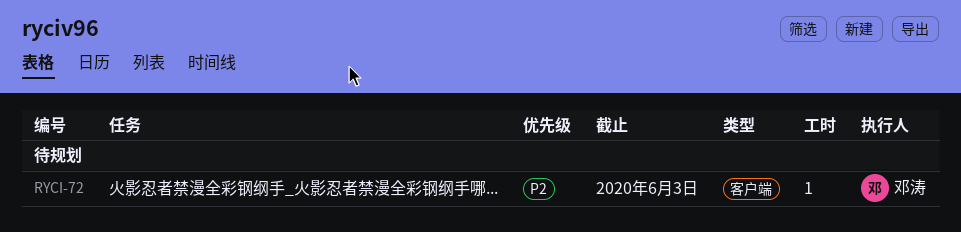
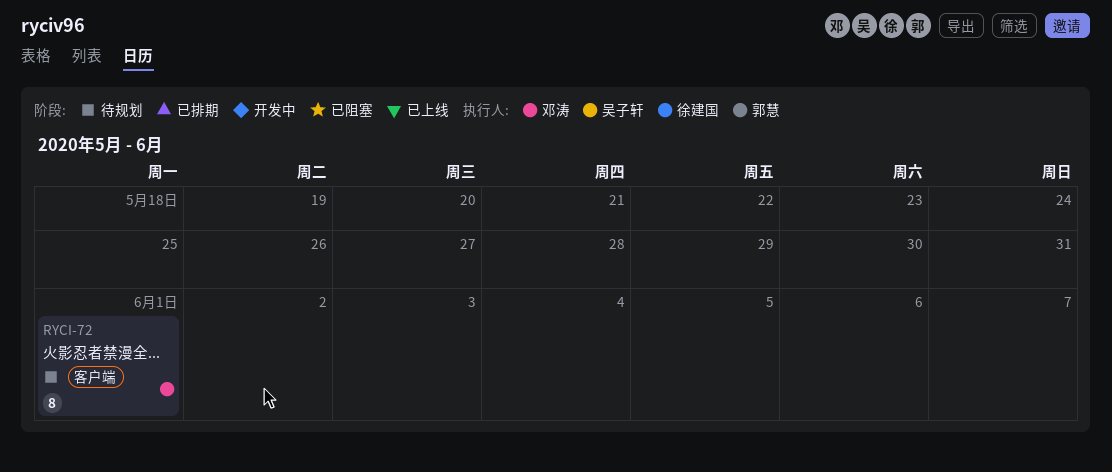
RYCI-72, estimate: 1 -> 8
RYCI-72, due: Jun 3 -> Jun 1

